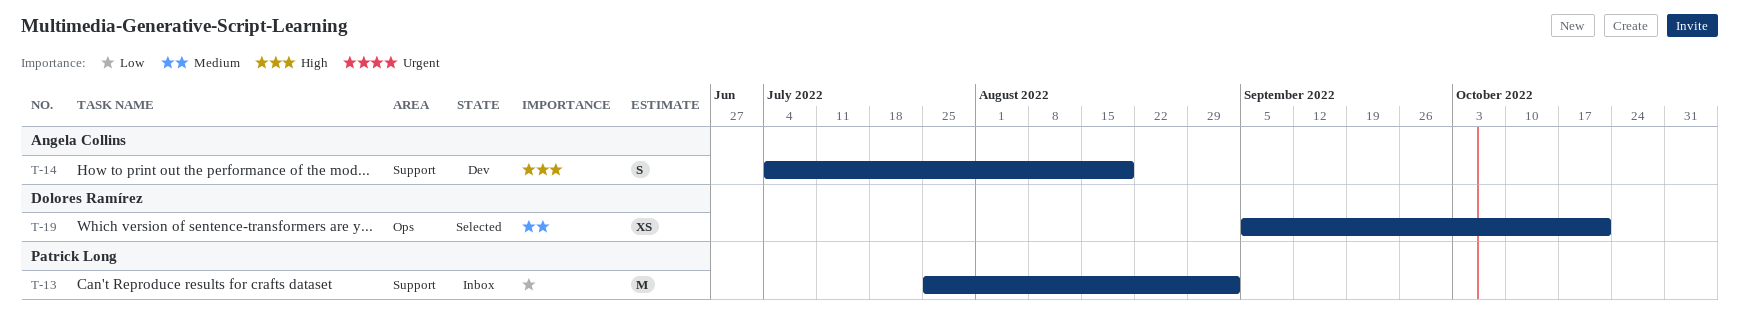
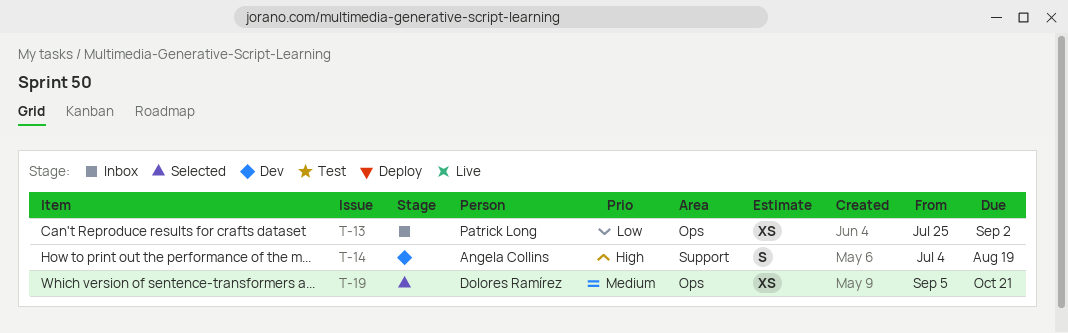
T-13, label: Support -> Ops
T-13, estimate: M -> XS

